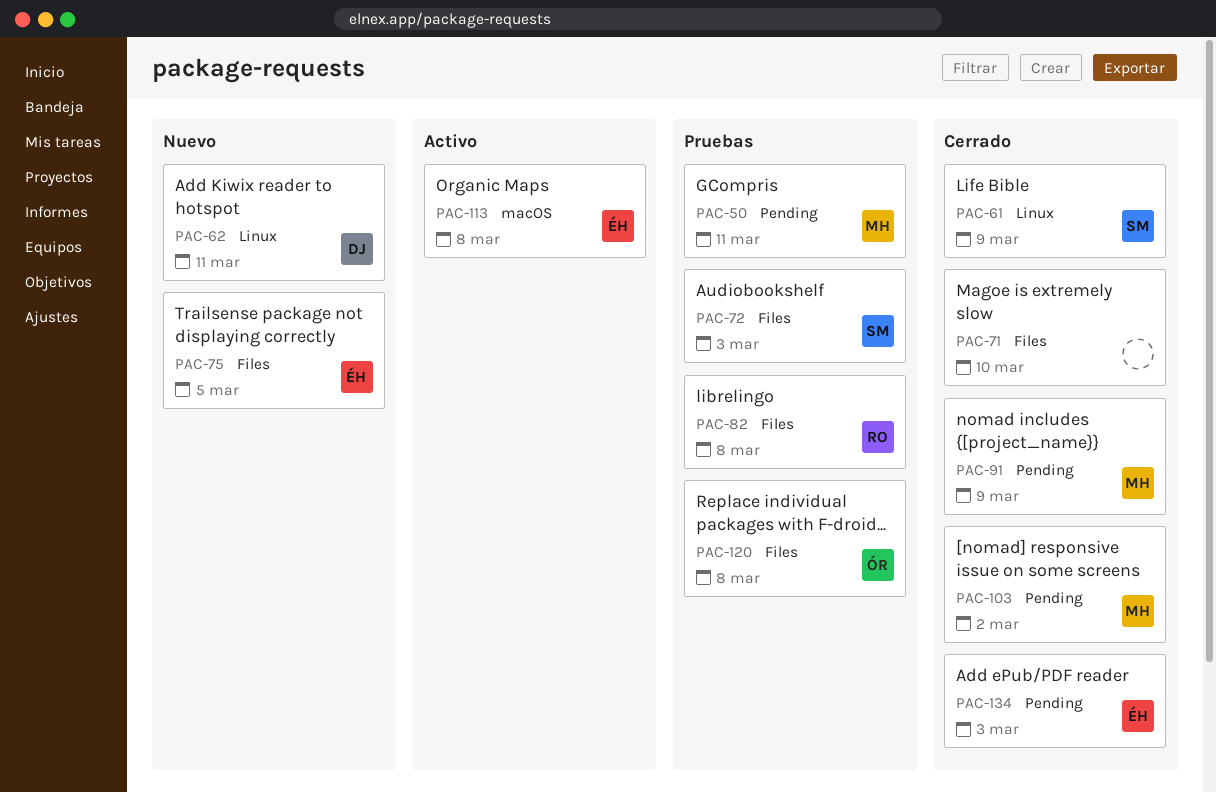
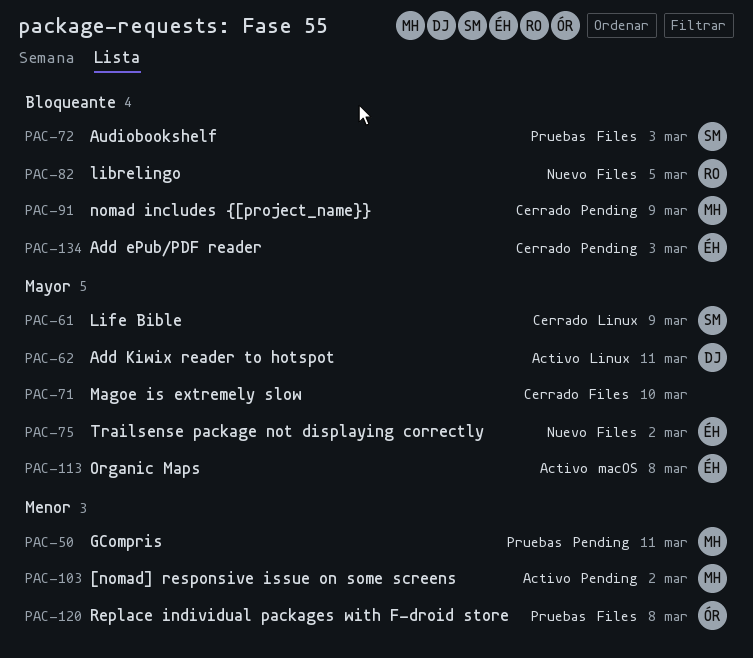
PAC-62, status: Nuevo -> Activo
PAC-75, due: Mar 5 -> Mar 2
PAC-82, status: Pruebas -> Nuevo
PAC-82, due: Mar 8 -> Mar 5
PAC-103, status: Cerrado -> Activo

